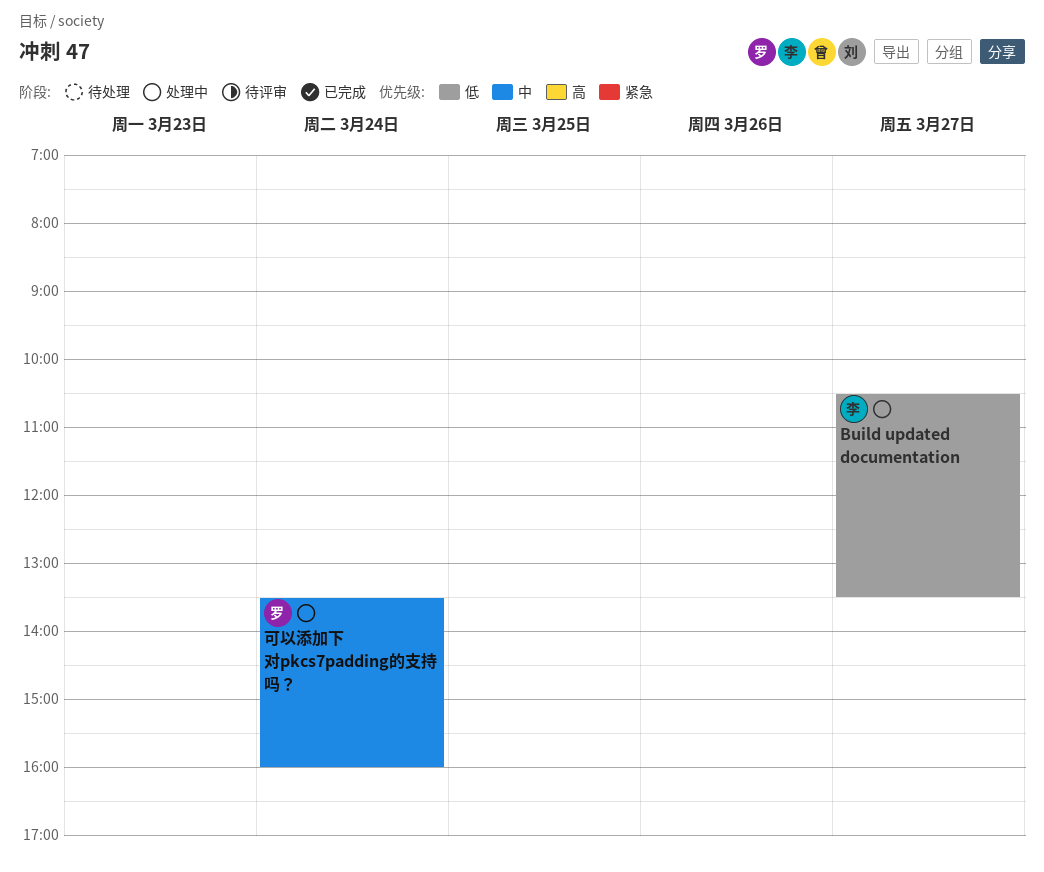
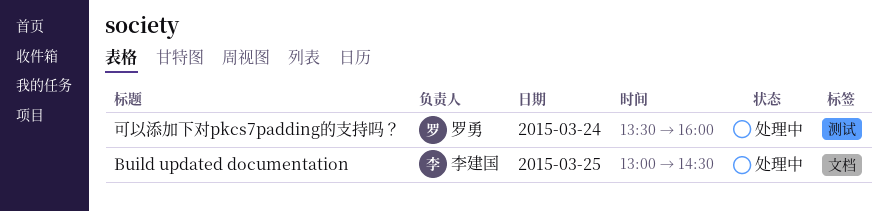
Build updated documentation, day: Mar 27 -> Mar 25
Build updated documentation, begins: 10:30 -> 13:00
Build updated documentation, ends: 13:30 -> 14:30

